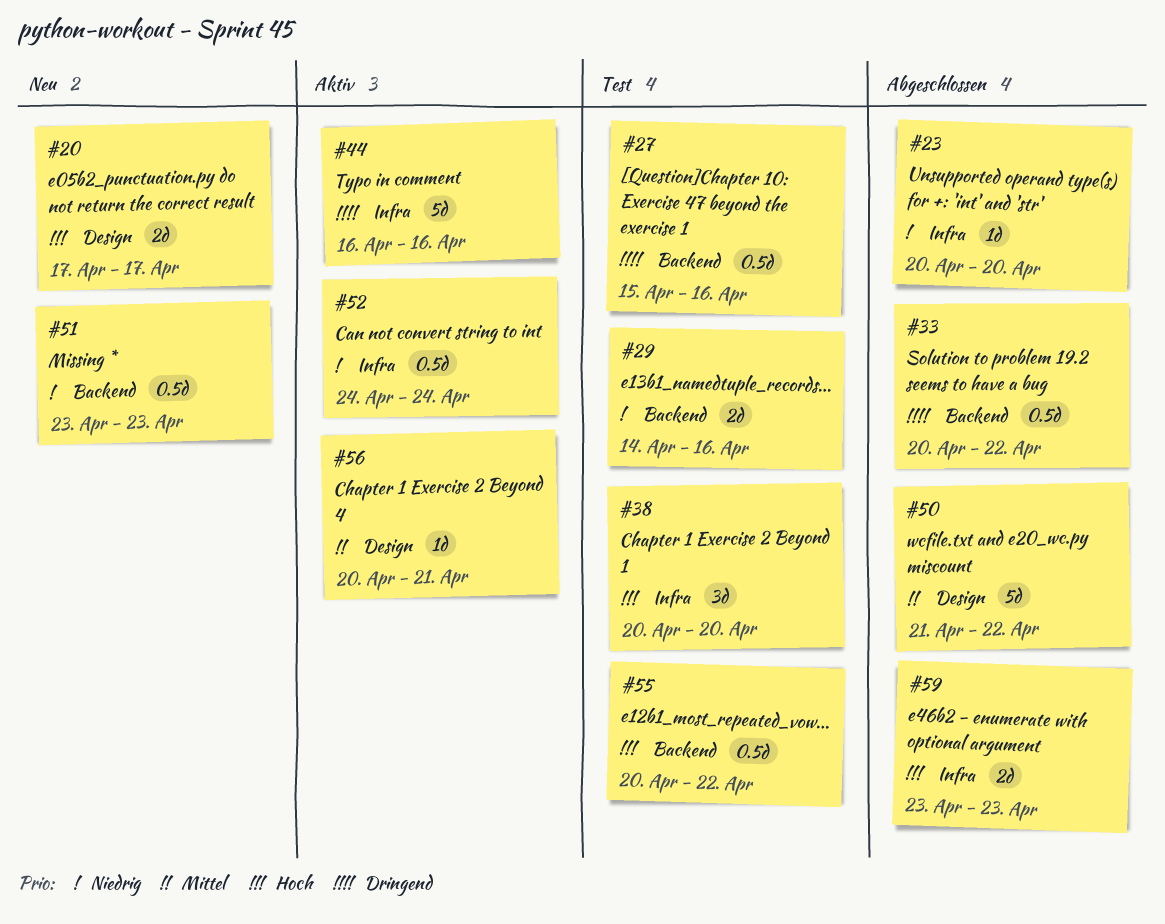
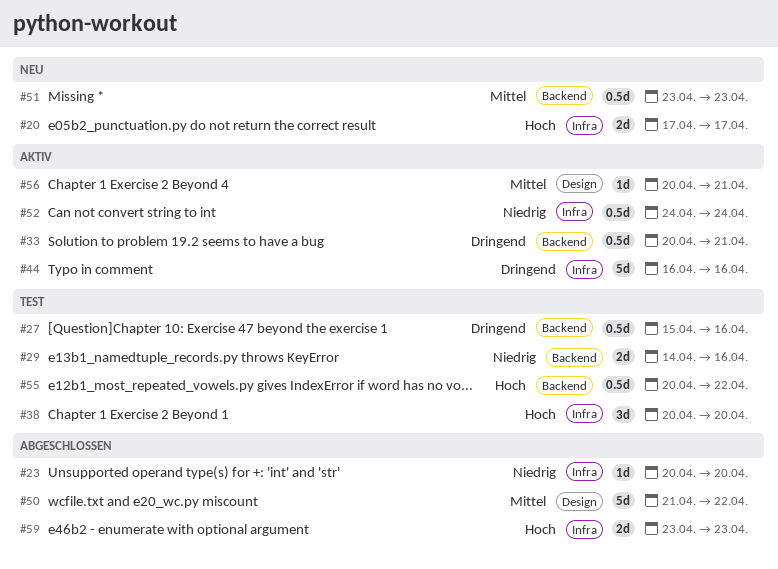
#20, label: Design -> Infra
#33, status: Abgeschlossen -> Aktiv
#33, due: Apr 22 -> Apr 21
#51, priority: Niedrig -> Mittel

